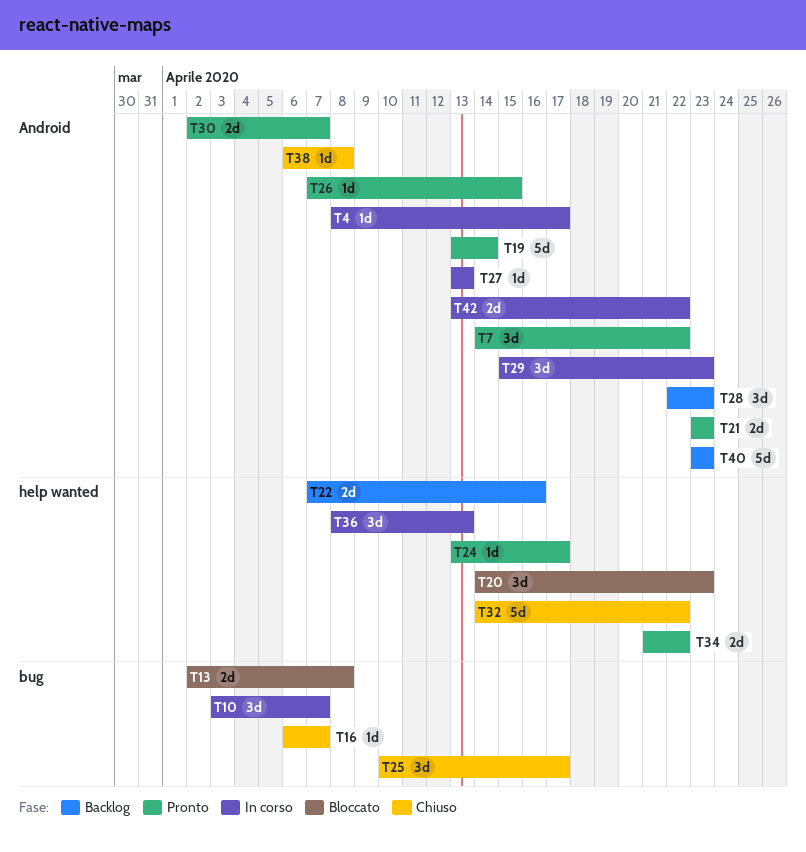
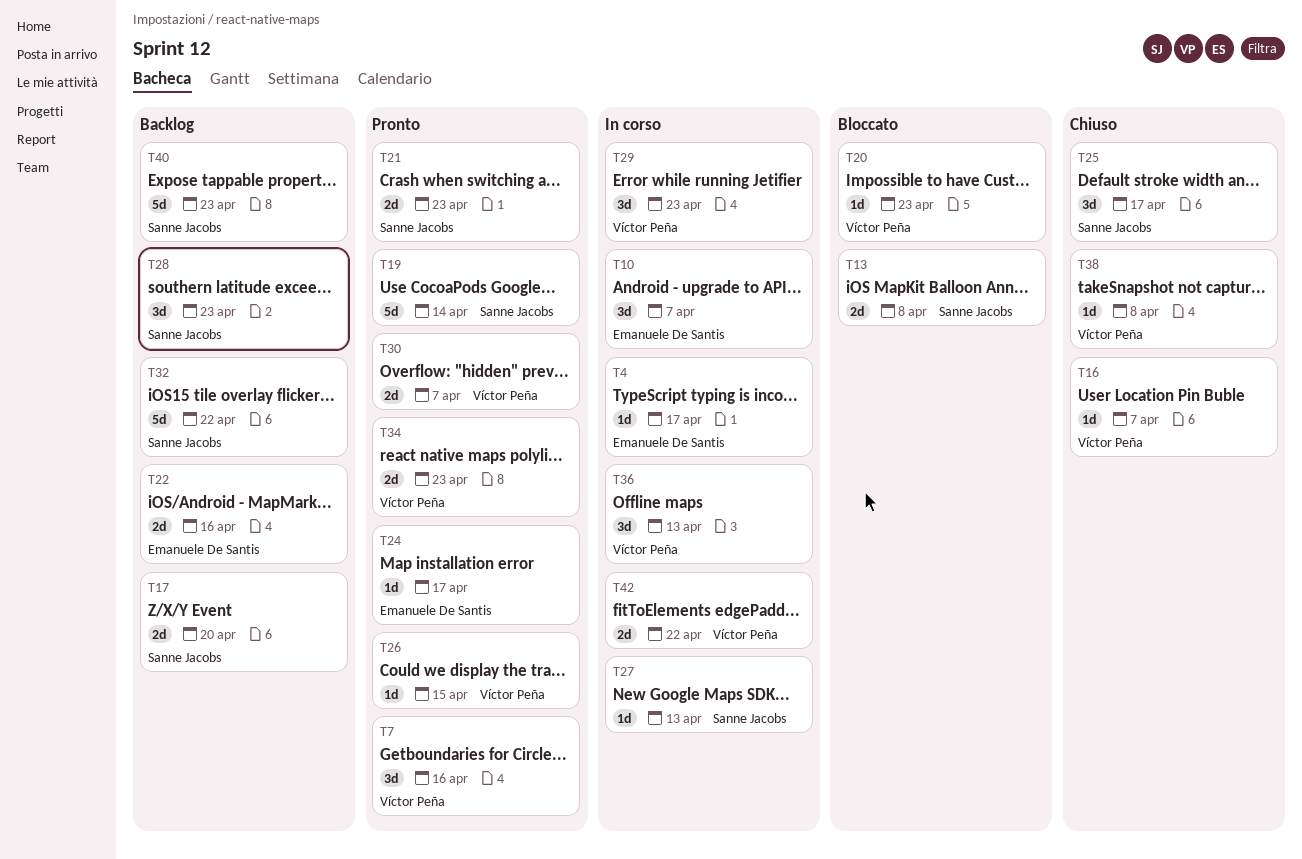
T7, due: Apr 22 -> Apr 16
T17: none -> present
T20, estimate: 3d -> 1d
T32, status: Chiuso -> Backlog
T34, due: Apr 22 -> Apr 23

